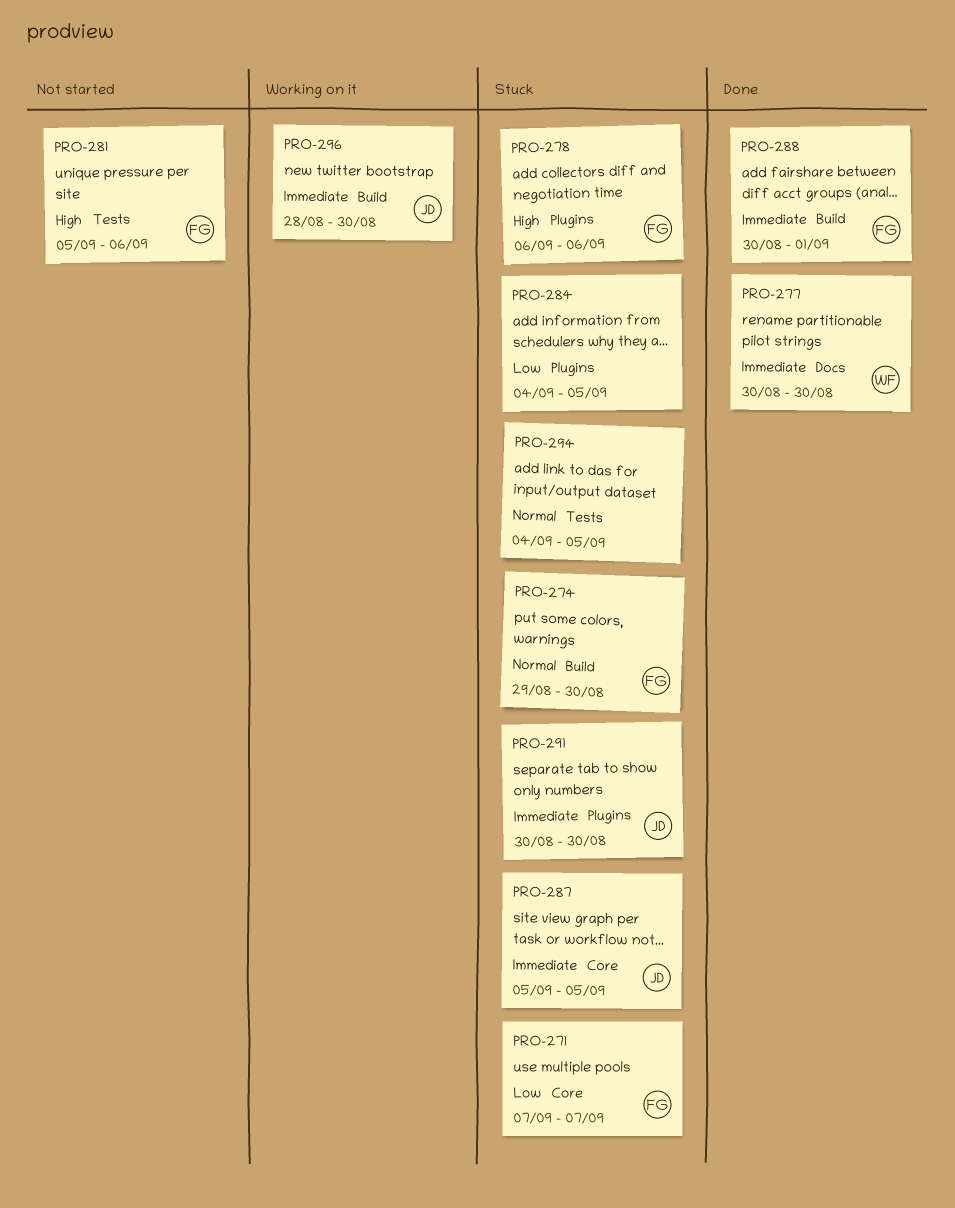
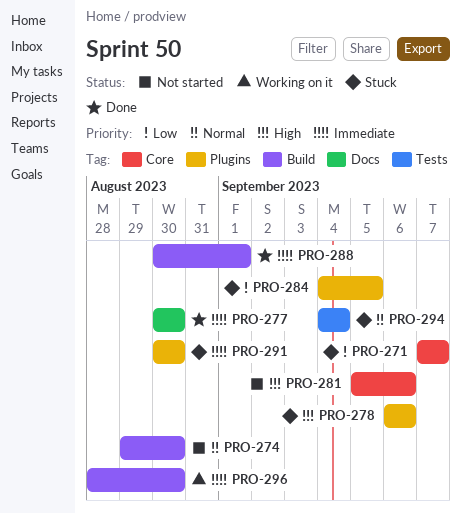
PRO-274, status: Stuck -> Not started
PRO-281, label: Tests -> Core
PRO-287: present -> none
PRO-294, due: Sep 5 -> Sep 4

